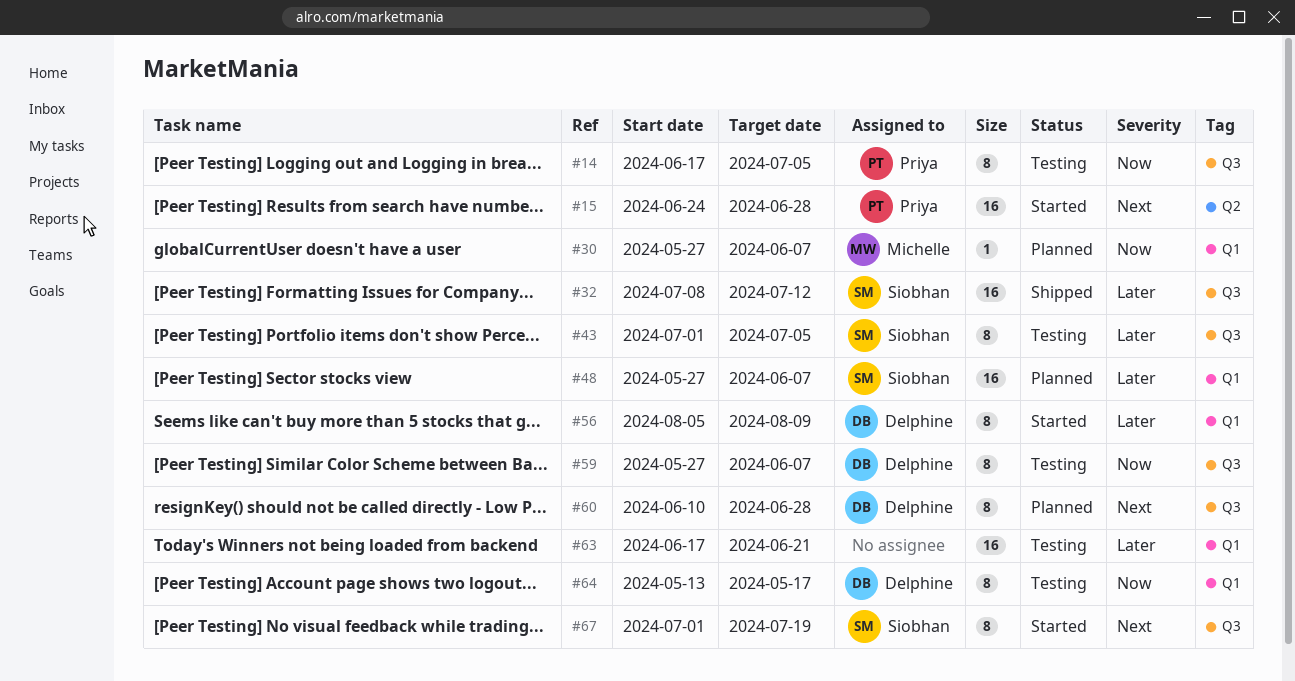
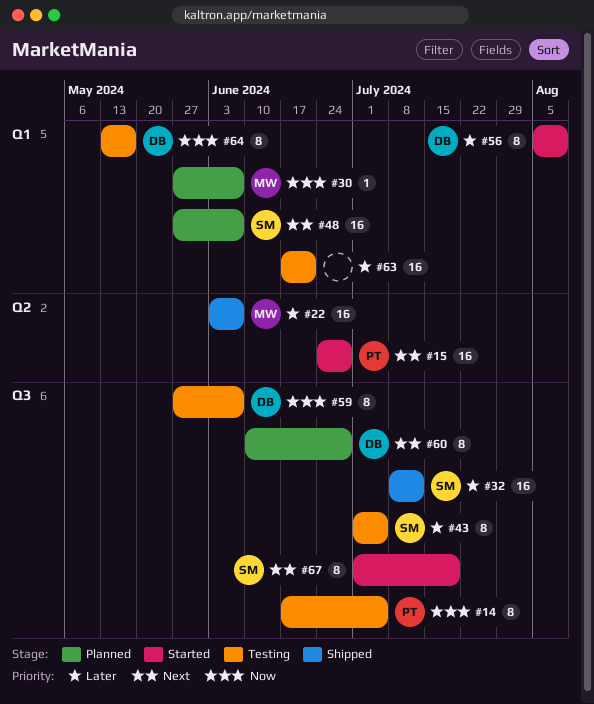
#22: none -> present
#48, priority: Later -> Next

